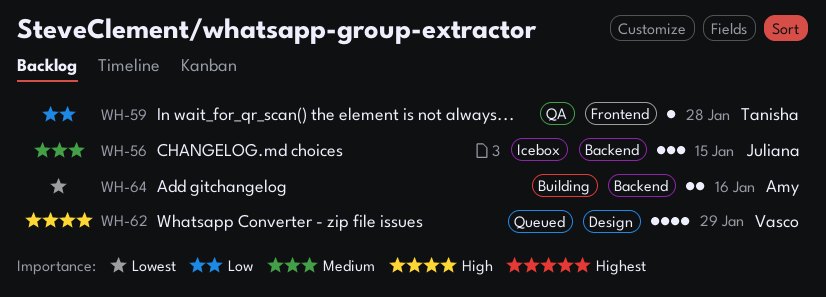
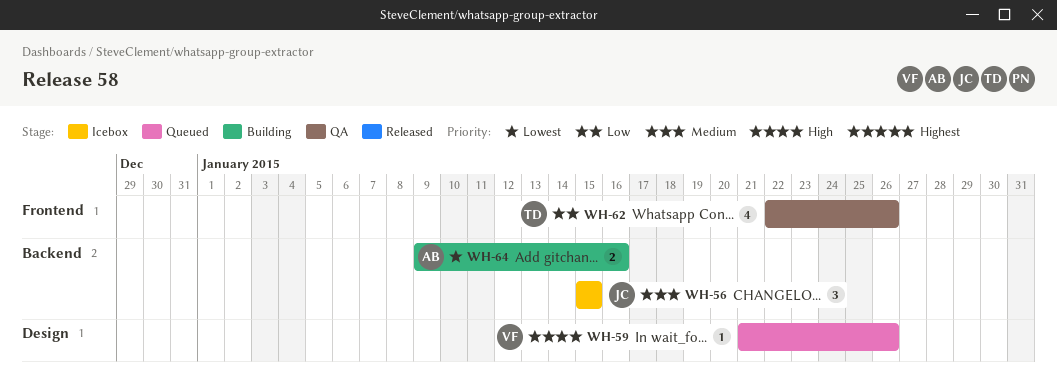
WH-59, status: QA -> Queued
WH-59, owner: Tanisha -> Vasco
WH-59, priority: Low -> High
WH-59, label: Frontend -> Design
WH-59, due: Jan 28 -> Jan 26
WH-62, status: Queued -> QA
WH-62, owner: Vasco -> Tanisha
WH-62, priority: High -> Low
WH-62, label: Design -> Frontend
WH-62, due: Jan 29 -> Jan 26

